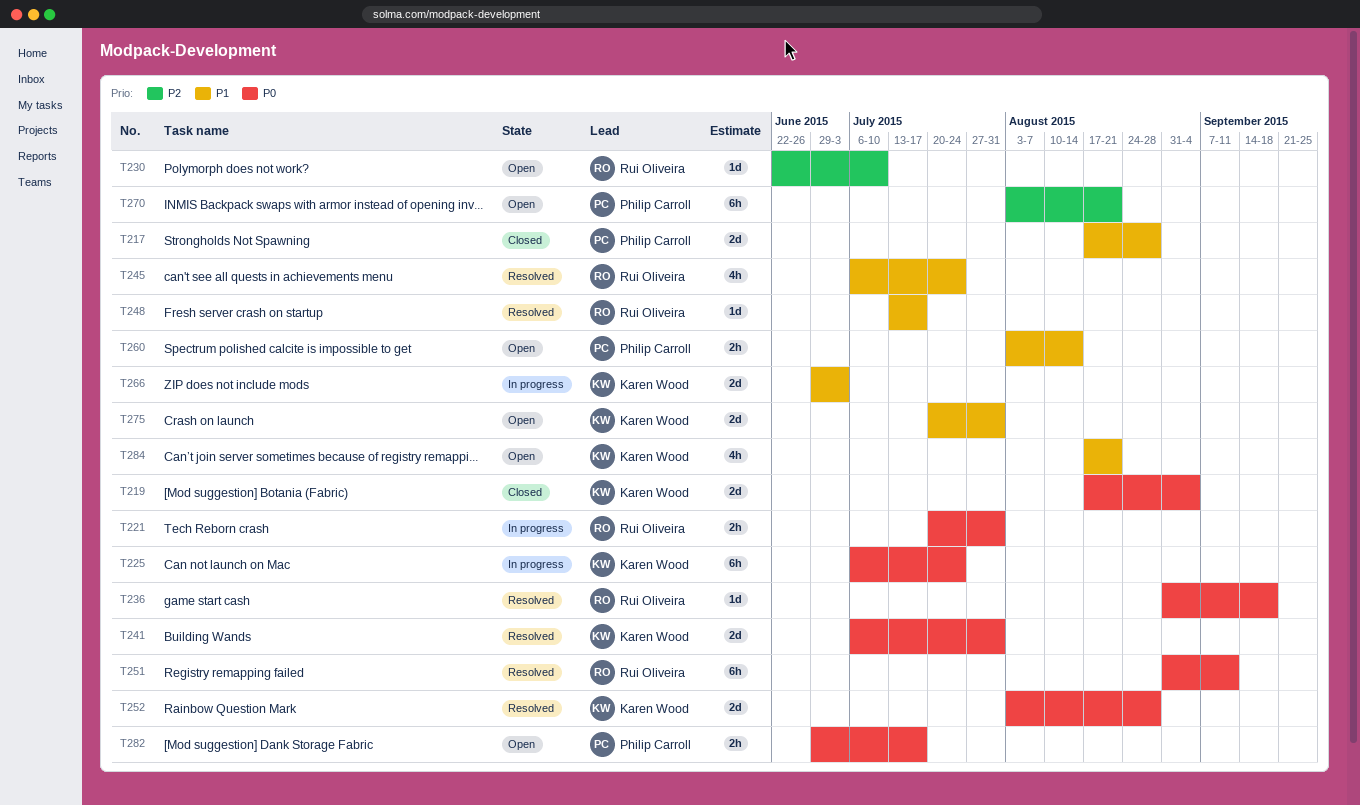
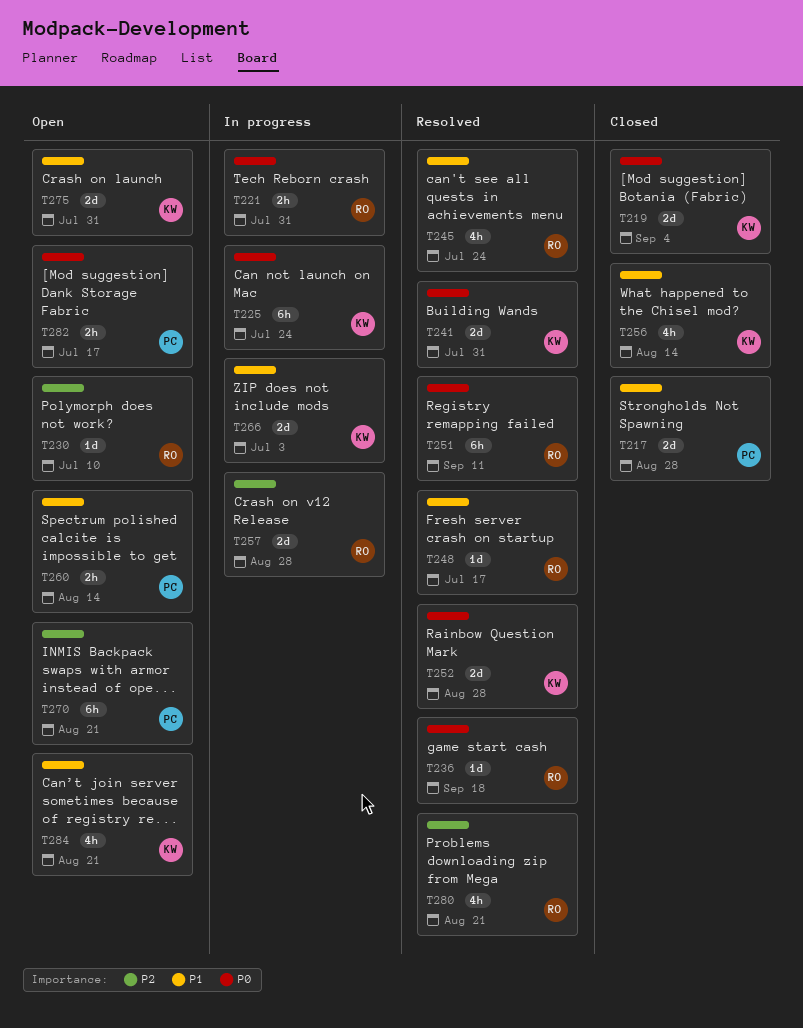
T256: none -> present
T257: none -> present
T280: none -> present

